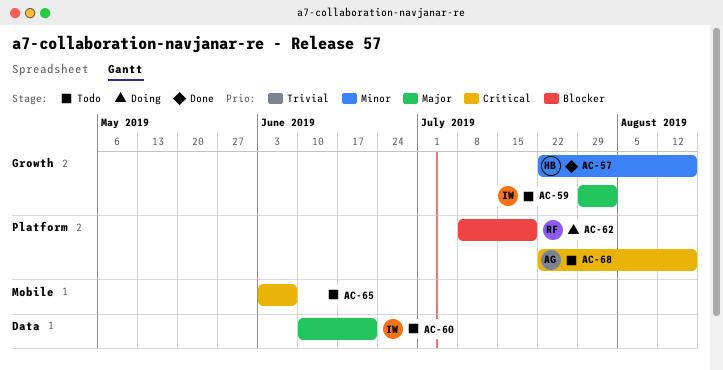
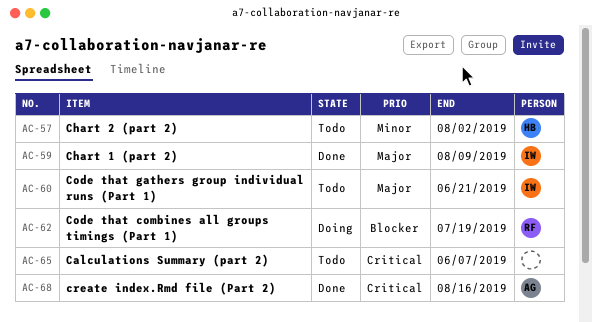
AC-57, status: Done -> Todo
AC-57, due: Aug 16 -> Aug 2
AC-59, status: Todo -> Done
AC-59, due: Aug 2 -> Aug 9
AC-68, status: Todo -> Done

